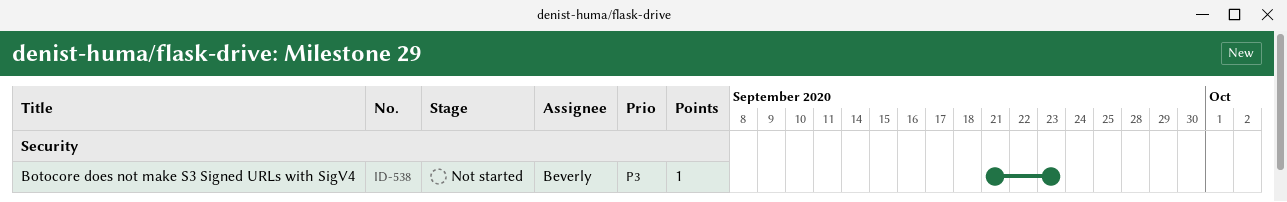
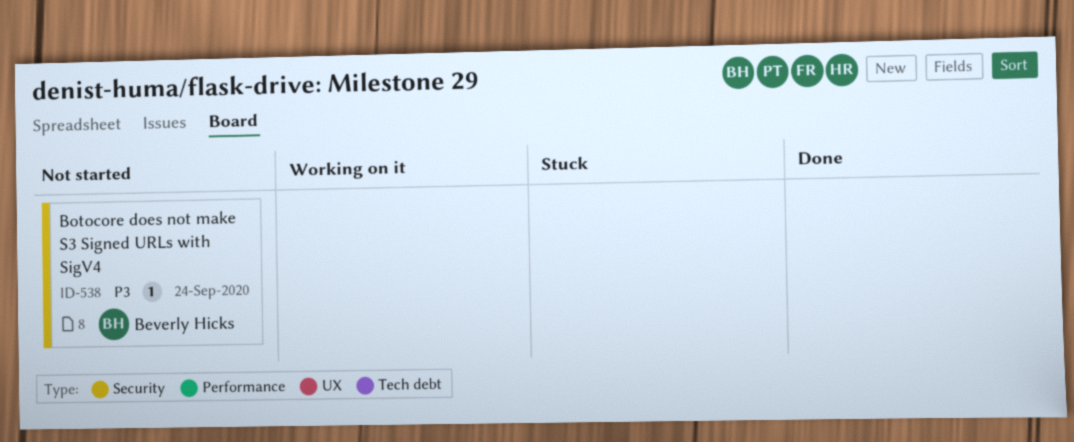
ID-538, due: Sep 23 -> Sep 24

